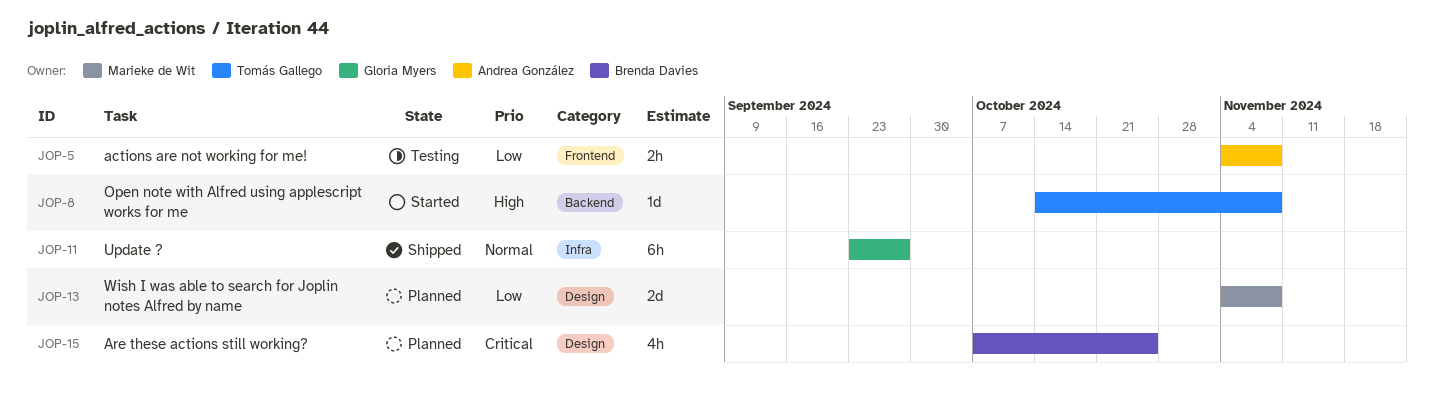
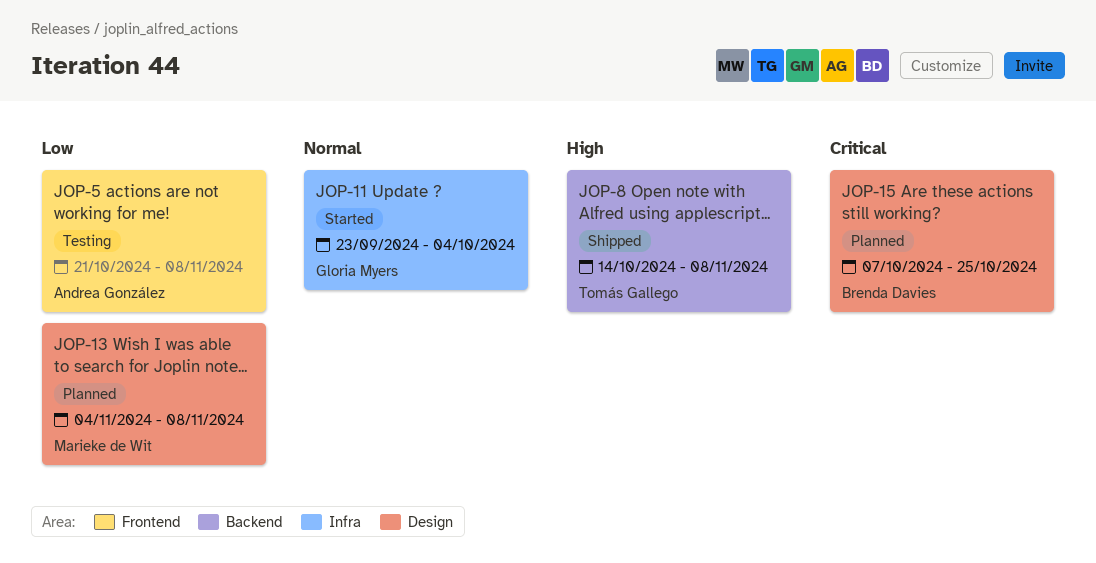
JOP-5, start: Nov 4 -> Oct 21
JOP-8, status: Started -> Shipped
JOP-11, status: Shipped -> Started
JOP-11, due: Sep 27 -> Oct 4

